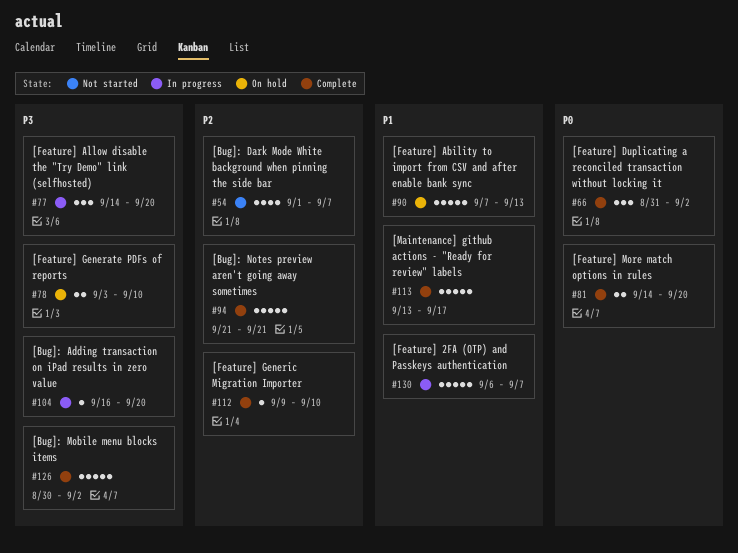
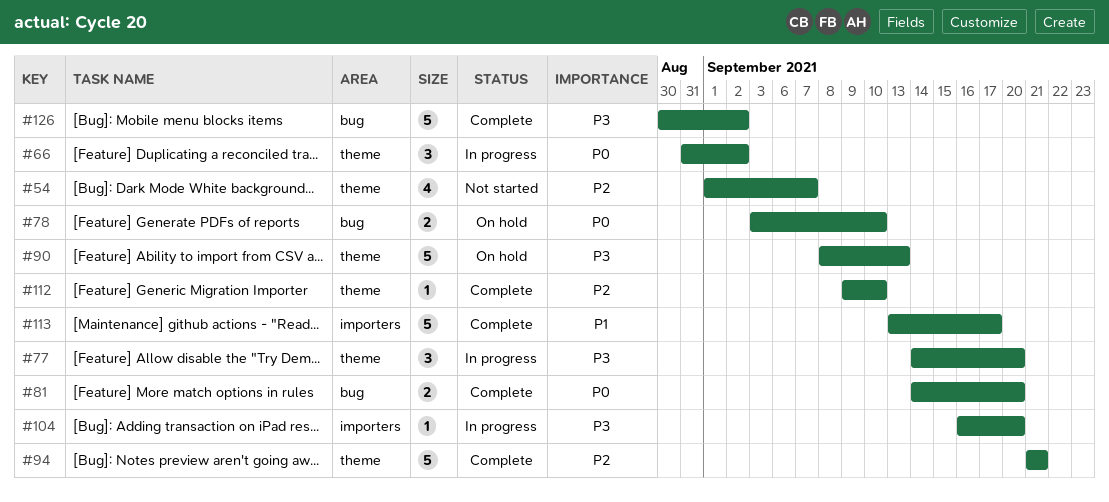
#66, status: Complete -> In progress
#78, priority: P3 -> P0
#90, priority: P1 -> P3
#90, start: Sep 7 -> Sep 8
#130: present -> none

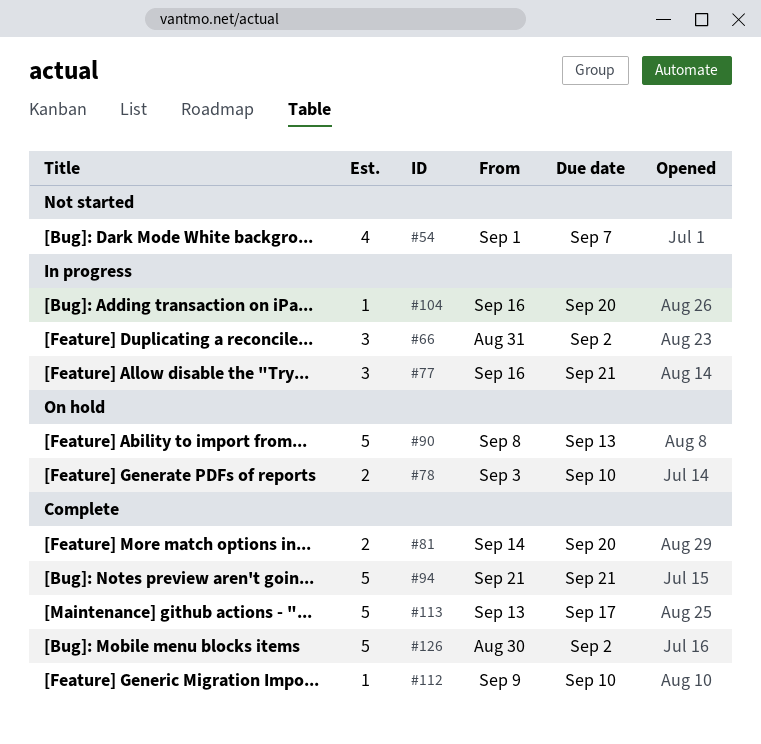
#77, start: Sep 14 -> Sep 16
#77, due: Sep 20 -> Sep 21

